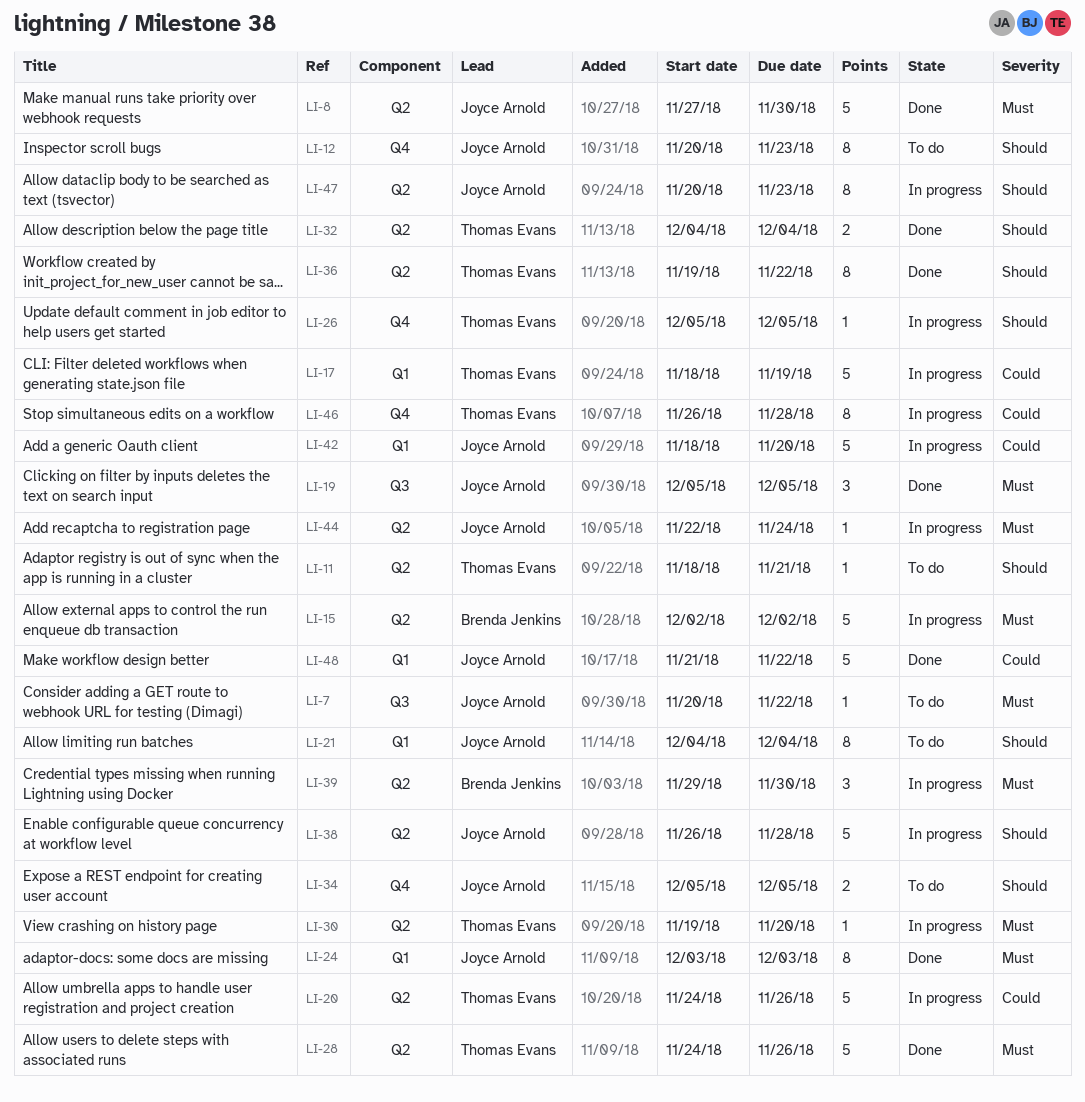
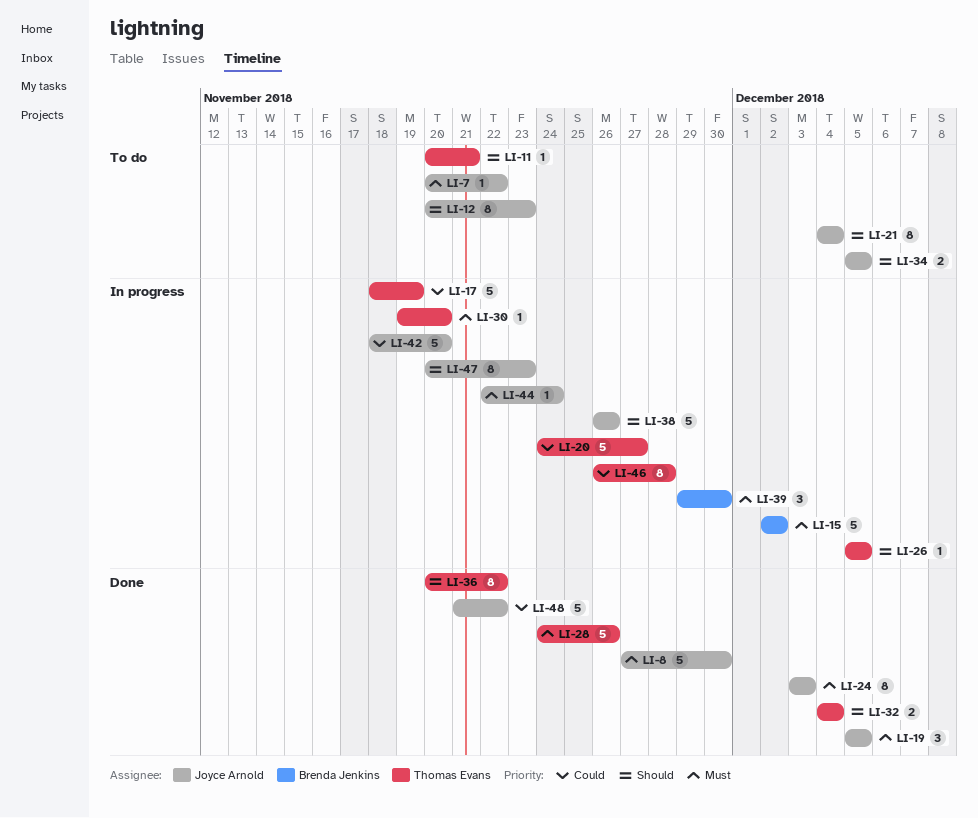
LI-11, start: Nov 18 -> Nov 20
LI-20, due: Nov 26 -> Nov 27
LI-36, start: Nov 19 -> Nov 20
LI-38, due: Nov 28 -> Nov 26

